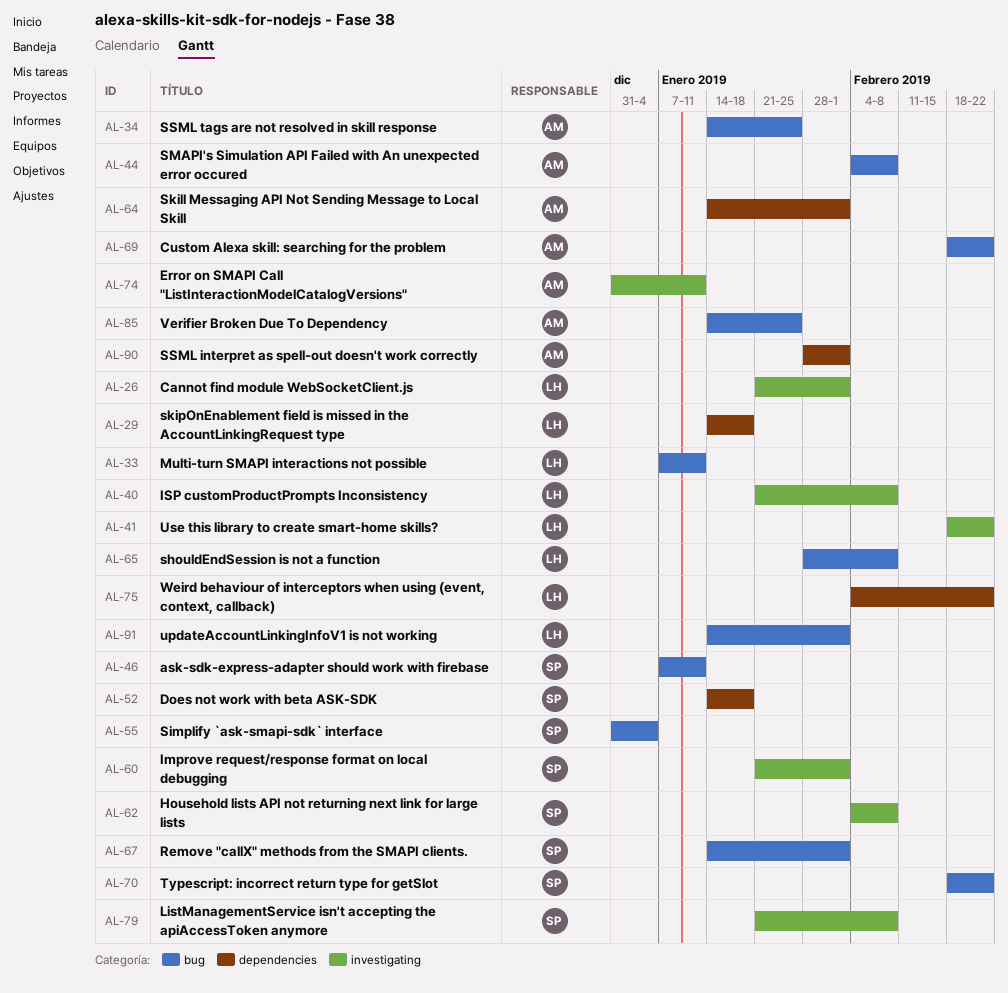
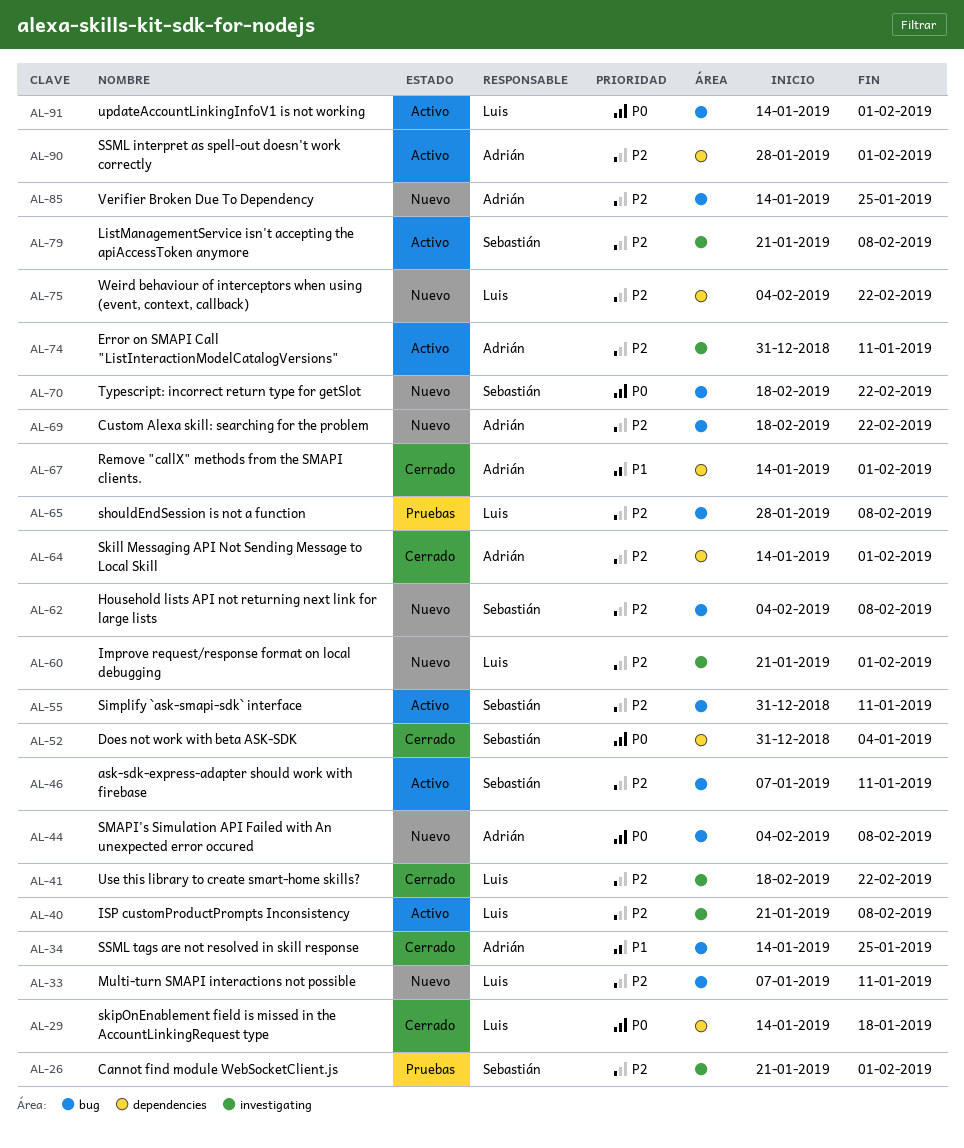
AL-26, owner: Luis -> Sebastián
AL-52, start: Jan 14 -> Dec 31
AL-52, due: Jan 18 -> Jan 4
AL-55, due: Jan 4 -> Jan 11
AL-60, owner: Sebastián -> Luis
AL-62, label: investigating -> bug
AL-67, owner: Sebastián -> Adrián
AL-67, label: bug -> dependencies

